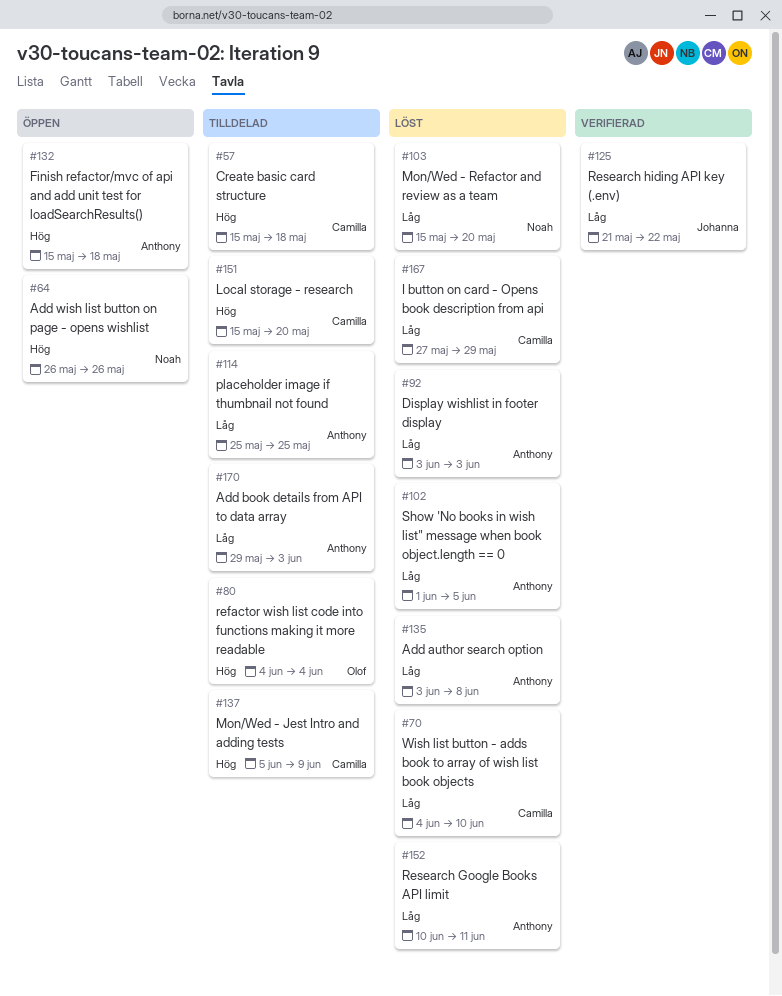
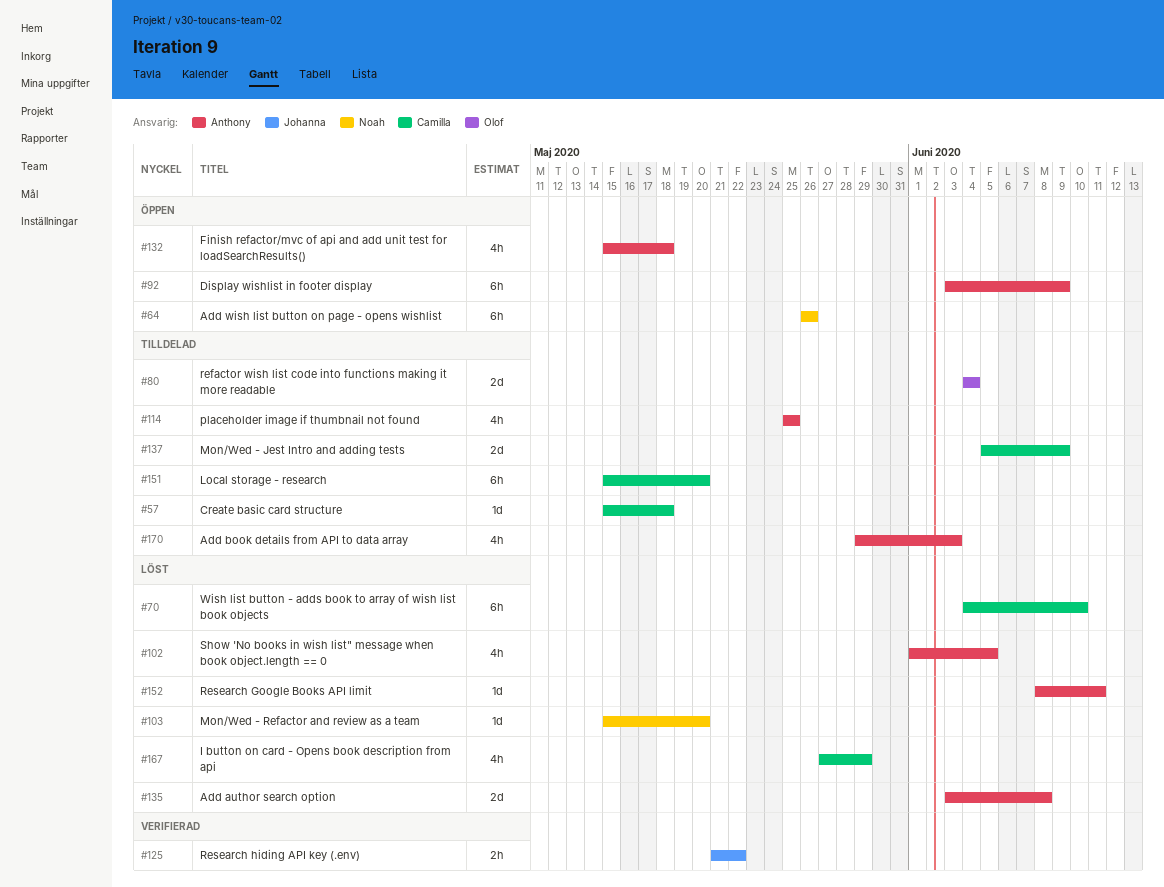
#92, status: Löst -> Öppen
#92, due: Jun 3 -> Jun 9
#152, start: Jun 10 -> Jun 8

